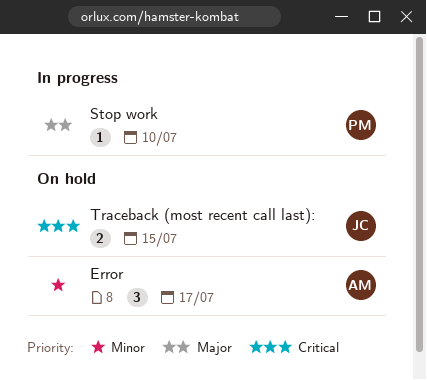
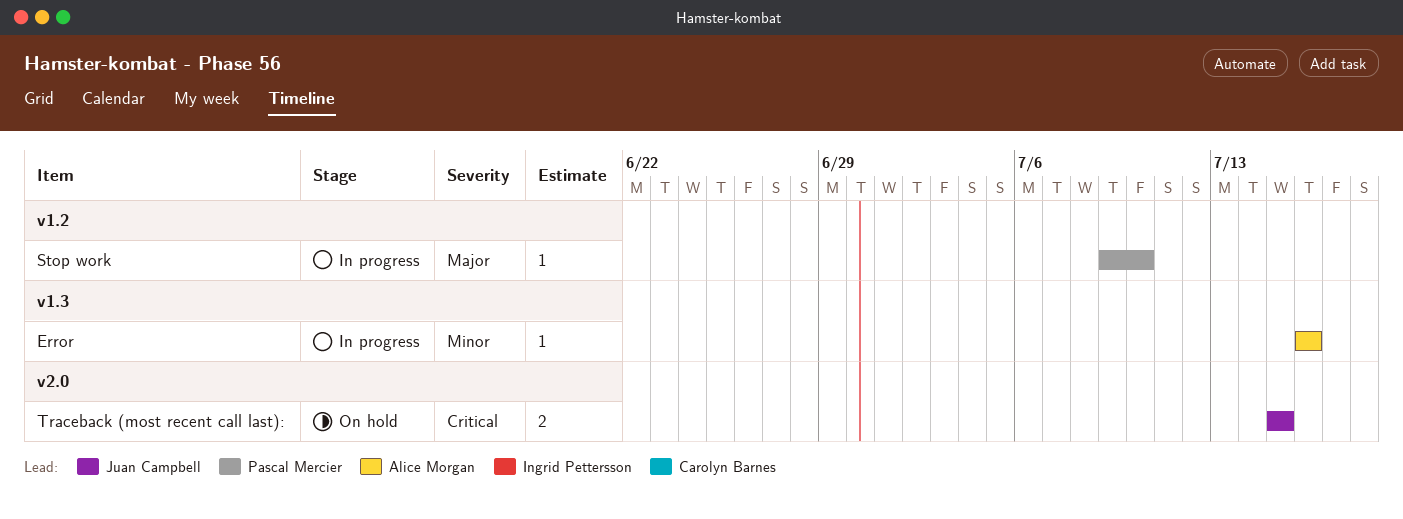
Error, status: On hold -> In progress
Error, estimate: 3 -> 1
Error, due: Jul 17 -> Jul 16

